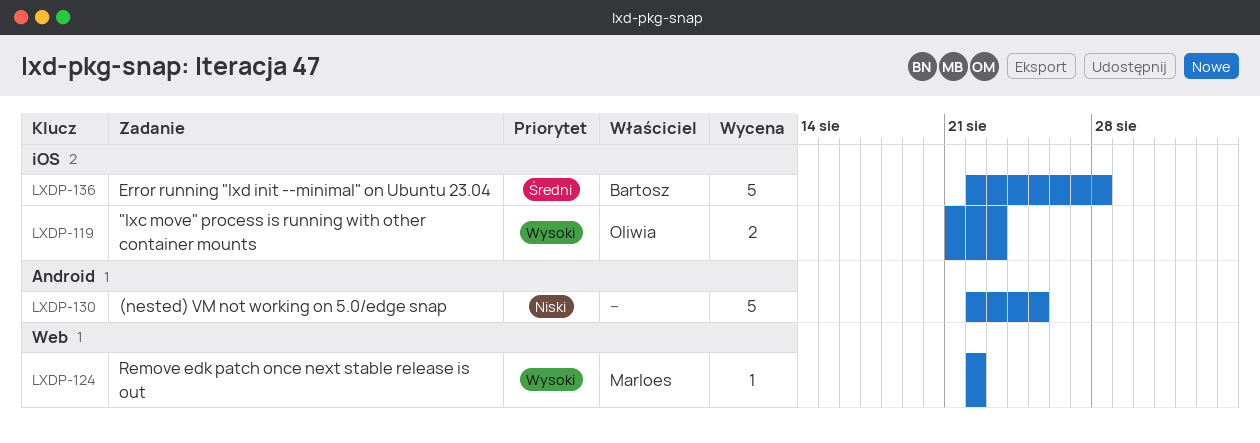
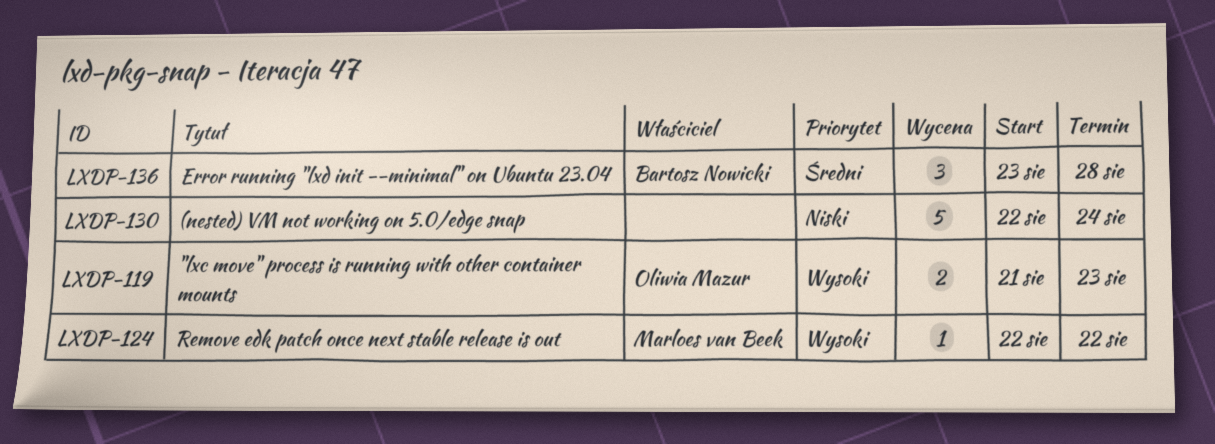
LXDP-130, due: Aug 25 -> Aug 24
LXDP-136, estimate: 5 -> 3
LXDP-136, start: Aug 22 -> Aug 23

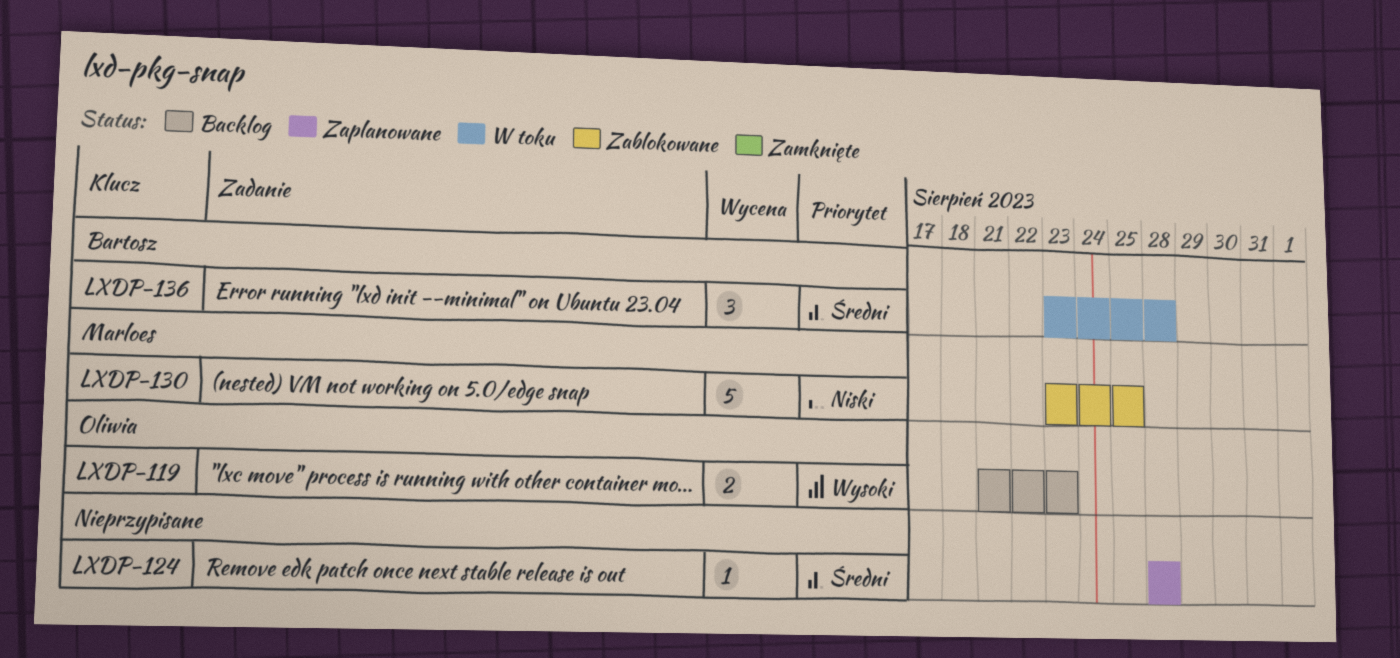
LXDP-124, owner: Marloes van Beek -> none
LXDP-124, priority: Wysoki -> Średni
LXDP-124, start: Aug 22 -> Aug 28
LXDP-124, due: Aug 22 -> Aug 28
LXDP-130, owner: none -> Marloes van Beek
LXDP-130, start: Aug 22 -> Aug 23
LXDP-130, due: Aug 24 -> Aug 25

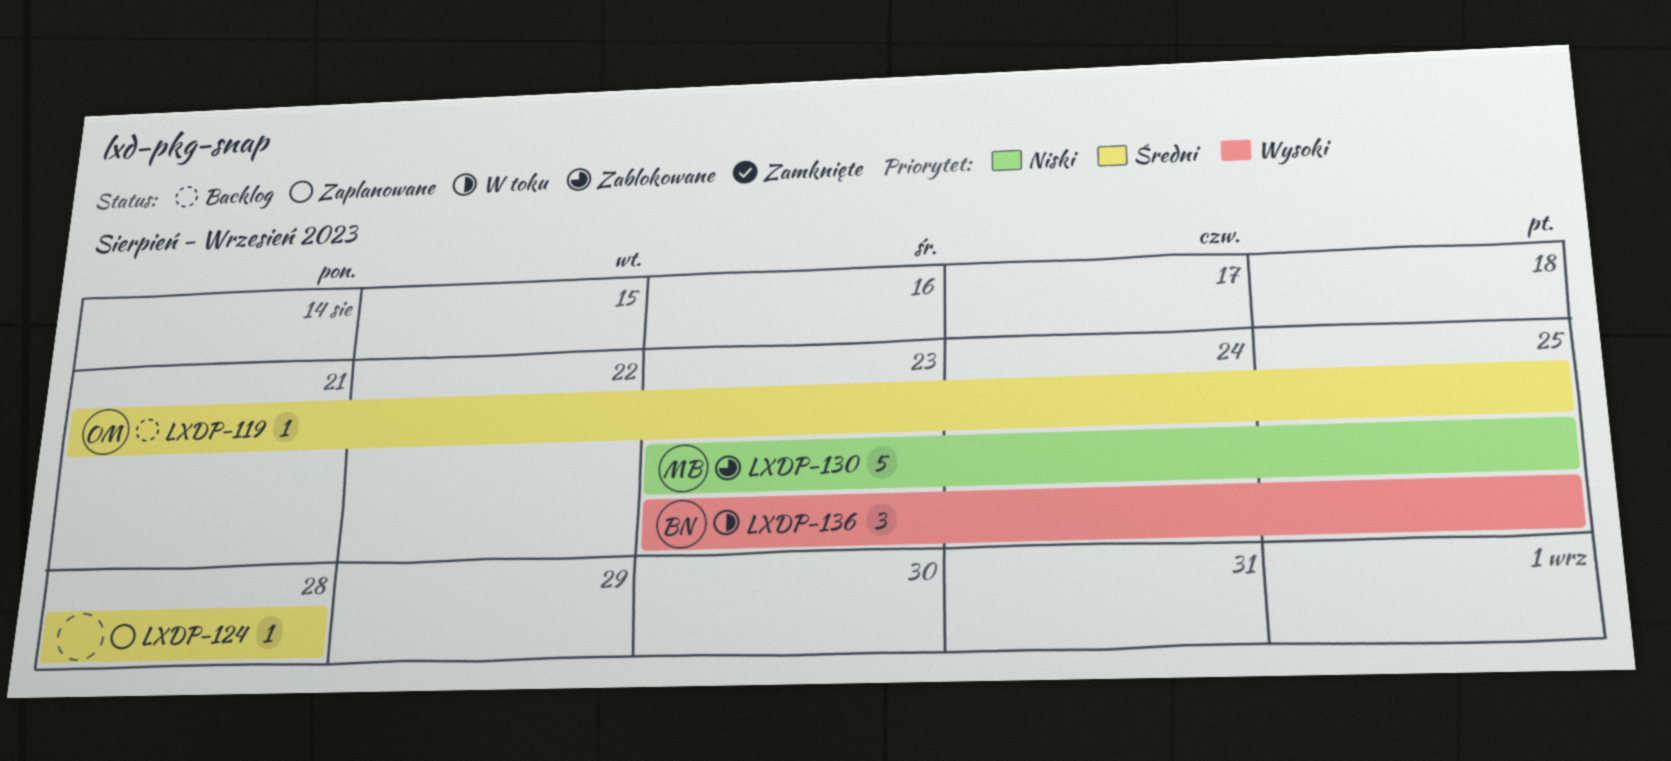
LXDP-119, priority: Wysoki -> Średni
LXDP-119, estimate: 2 -> 1
LXDP-119, due: Aug 23 -> Aug 25
LXDP-136, priority: Średni -> Wysoki
LXDP-136, due: Aug 28 -> Aug 25

